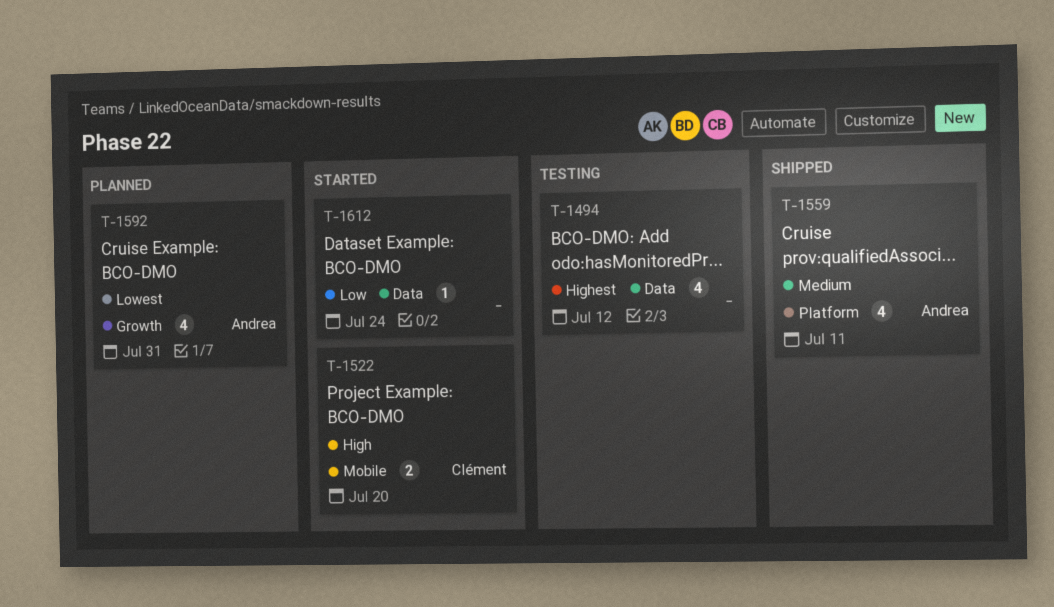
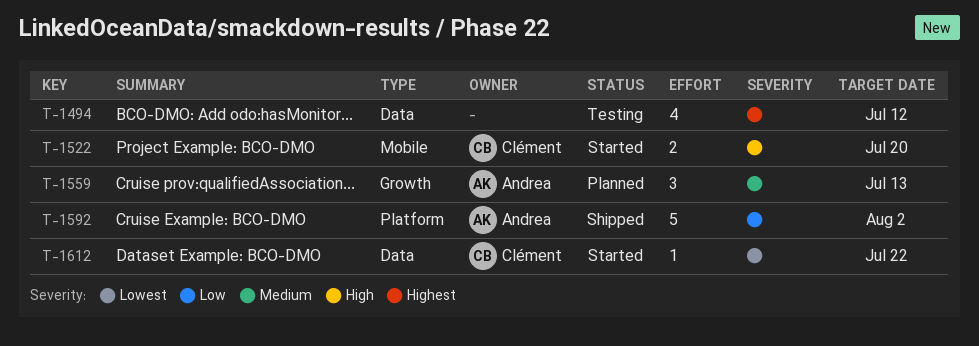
T-1559, status: Shipped -> Planned
T-1559, label: Platform -> Growth
T-1559, estimate: 4 -> 3
T-1559, due: Jul 11 -> Jul 13
T-1592, status: Planned -> Shipped
T-1592, priority: Lowest -> Low
T-1592, label: Growth -> Platform
T-1592, estimate: 4 -> 5
T-1592, due: Jul 31 -> Aug 2
T-1612, owner: none -> Clément
T-1612, priority: Low -> Lowest
T-1612, due: Jul 24 -> Jul 22

